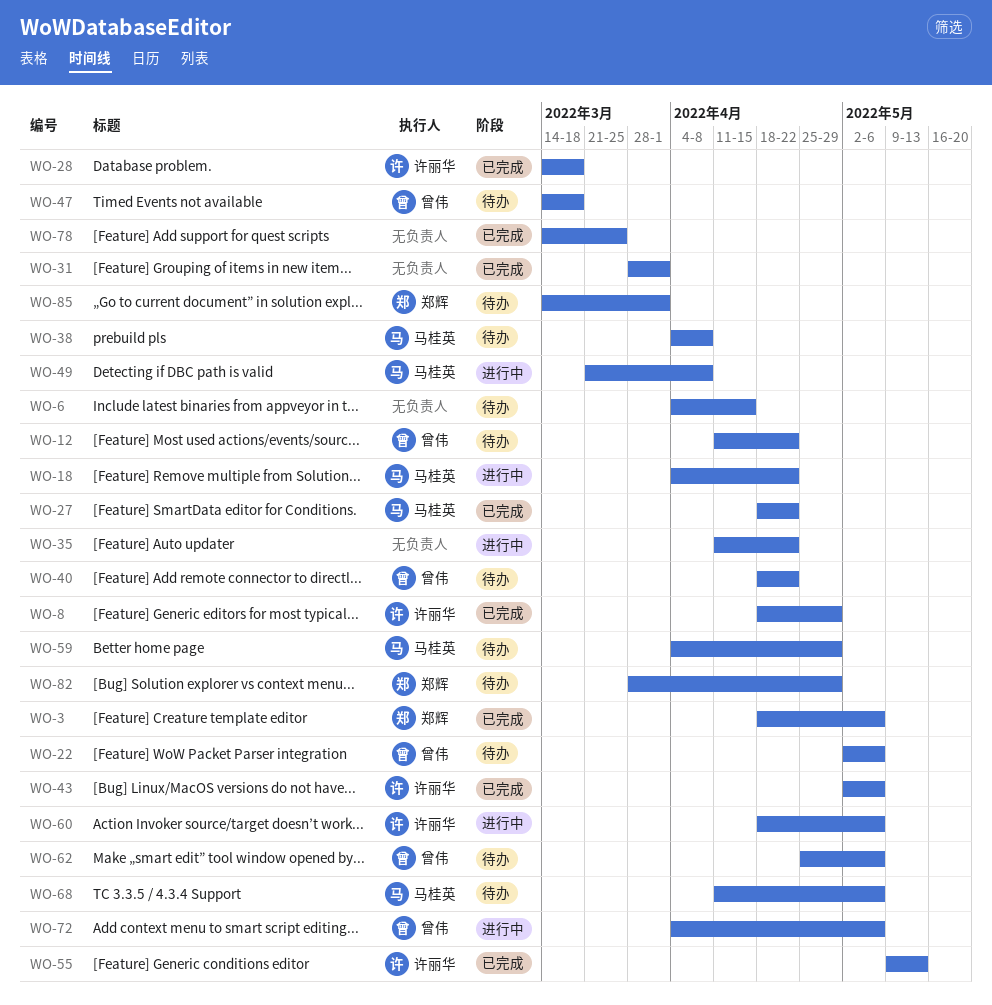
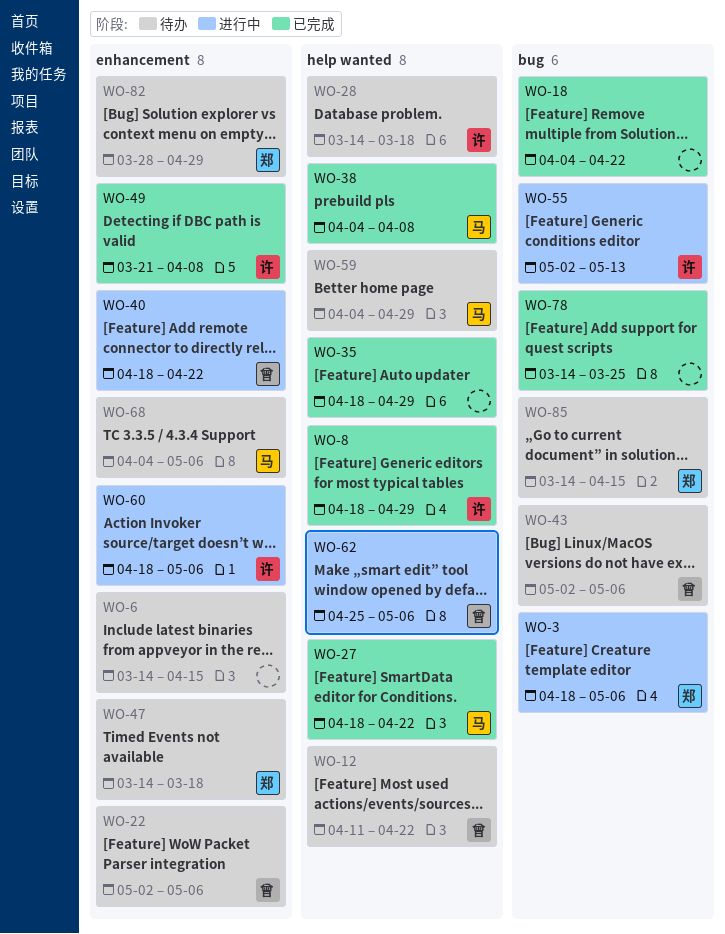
WO-3, status: 已完成 -> 进行中
WO-6, start: Apr 4 -> Mar 14
WO-18, status: 进行中 -> 已完成
WO-18, owner: 马桂英 -> none
WO-28, status: 已完成 -> 待办
WO-31: present -> none
WO-35, status: 进行中 -> 已完成
WO-35, start: Apr 11 -> Apr 18
WO-35, due: Apr 22 -> Apr 29
WO-38, status: 待办 -> 已完成
WO-40, status: 待办 -> 进行中
WO-43, status: 已完成 -> 待办
WO-43, owner: 许丽华 -> 曾伟
WO-47, owner: 曾伟 -> 郑辉
WO-49, status: 进行中 -> 已完成
WO-49, owner: 马桂英 -> 许丽华
WO-55, status: 已完成 -> 进行中
WO-55, start: May 9 -> May 2
WO-62, status: 待办 -> 进行中
WO-68, start: Apr 11 -> Apr 4
WO-72: present -> none
WO-85, due: Apr 1 -> Apr 15

